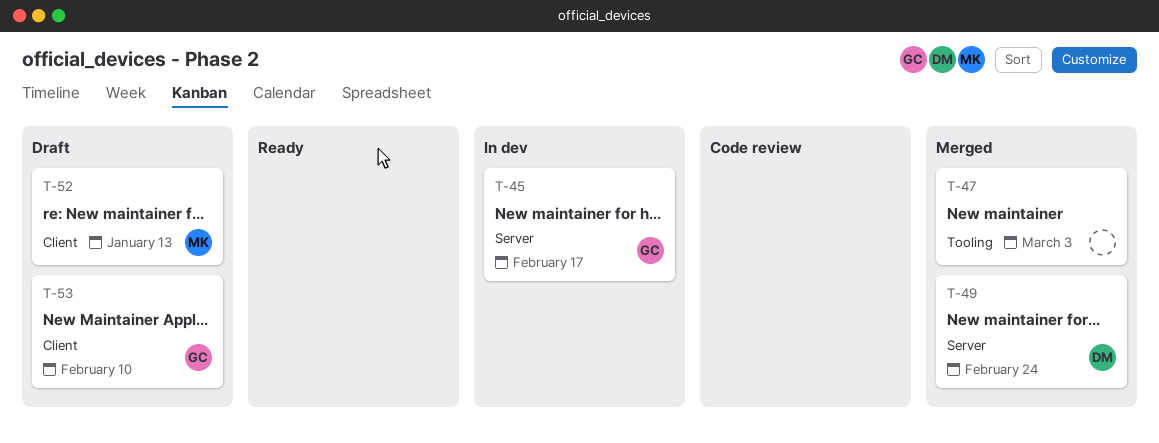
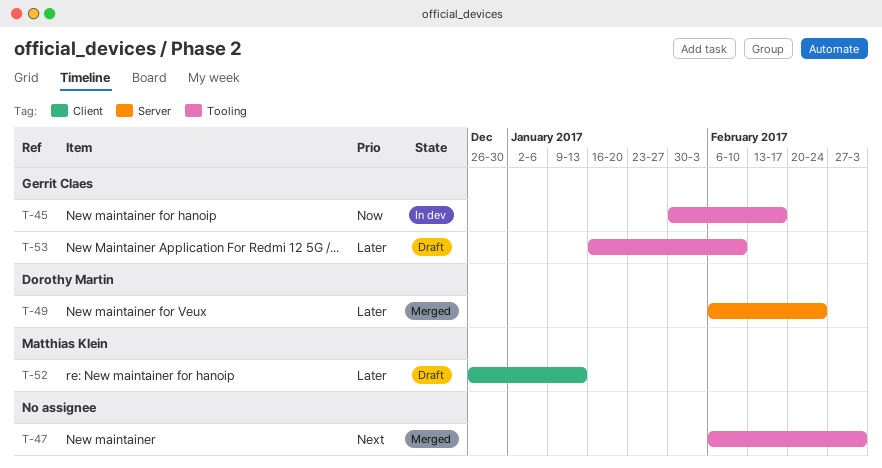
T-45, label: Server -> Tooling
T-53, label: Client -> Tooling

